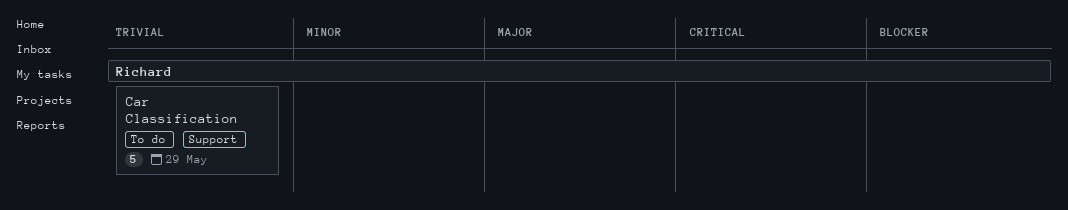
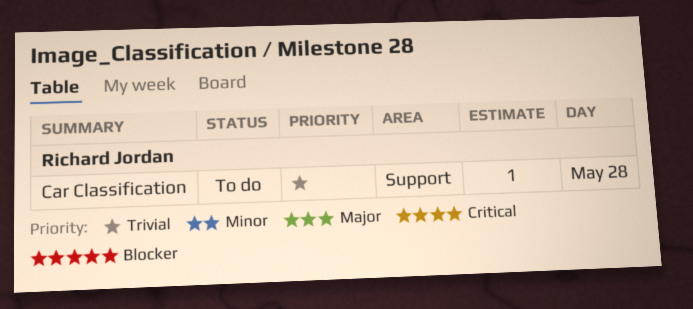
Car Classification, estimate: 5 -> 1
Car Classification, day: May 29 -> May 28

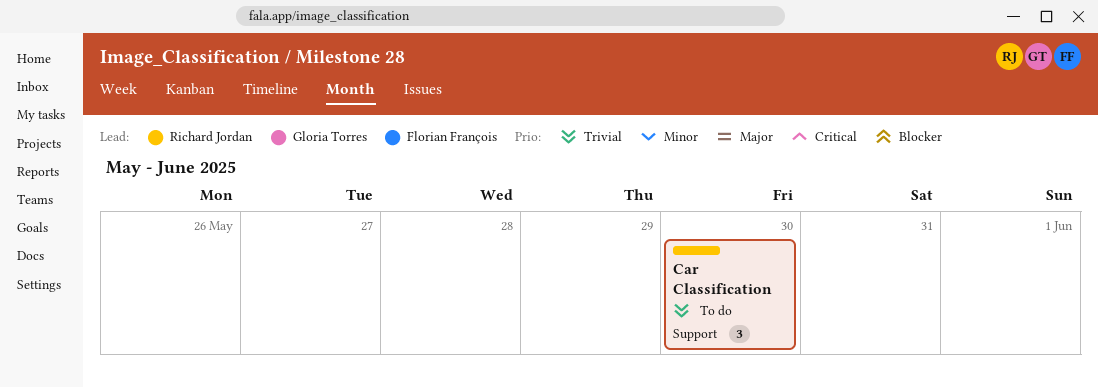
Car Classification, estimate: 1 -> 3
Car Classification, day: May 28 -> May 30

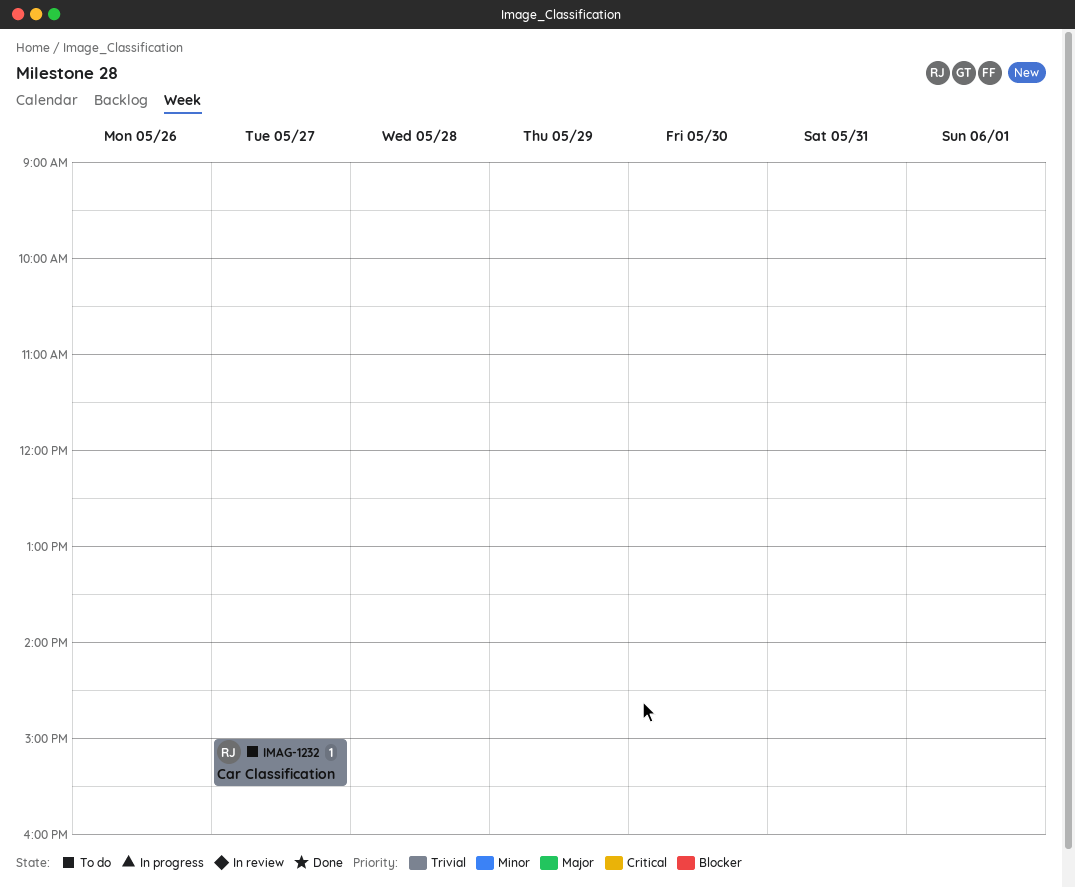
Car Classification, estimate: 3 -> 1
Car Classification, day: May 30 -> May 27

